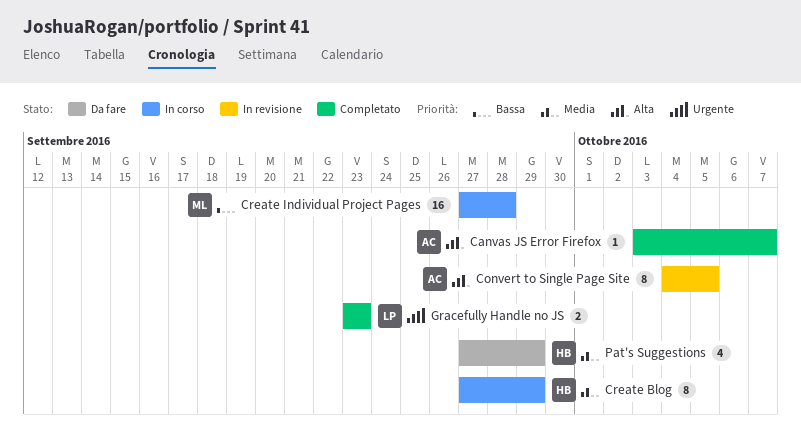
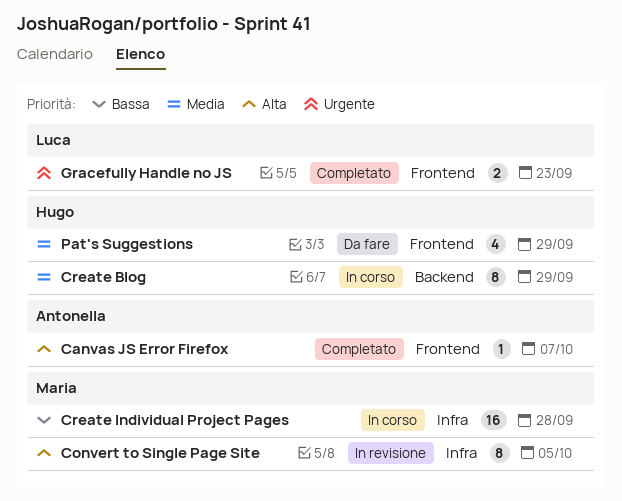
Convert to Single Page Site, owner: Antonella -> Maria

